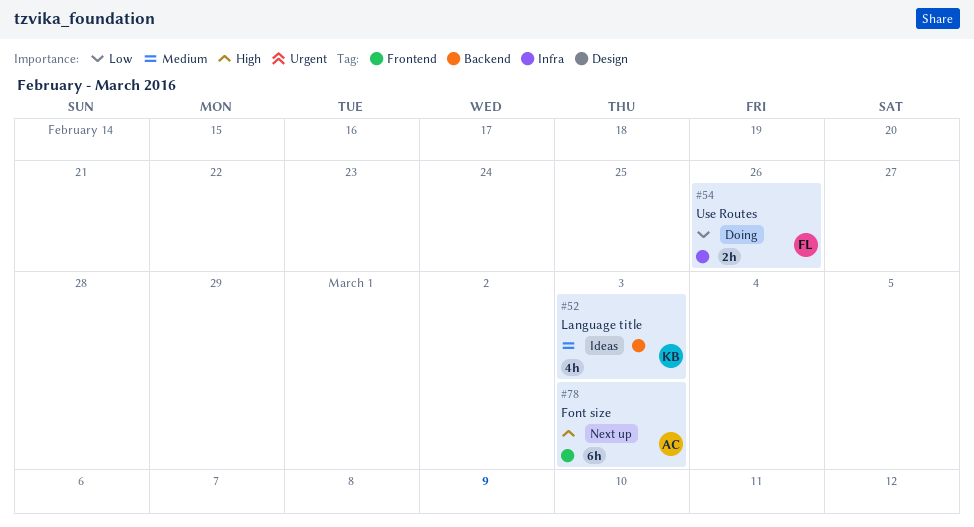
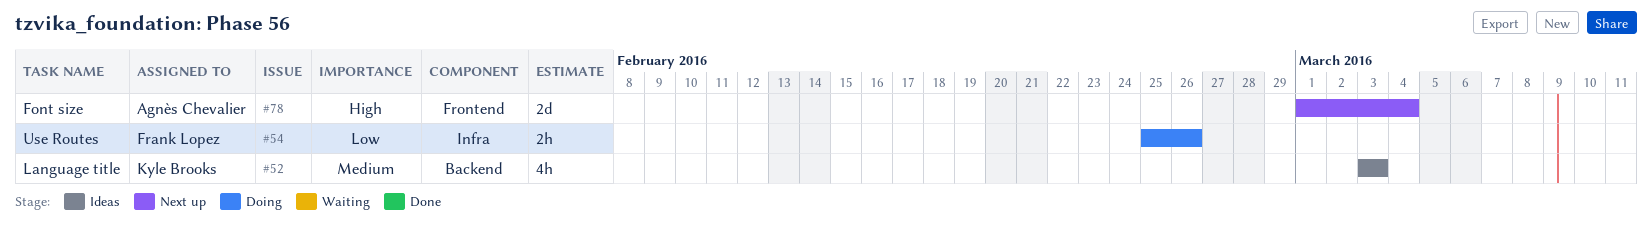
#78, estimate: 6h -> 2d
#78, due: Mar 3 -> Mar 4

